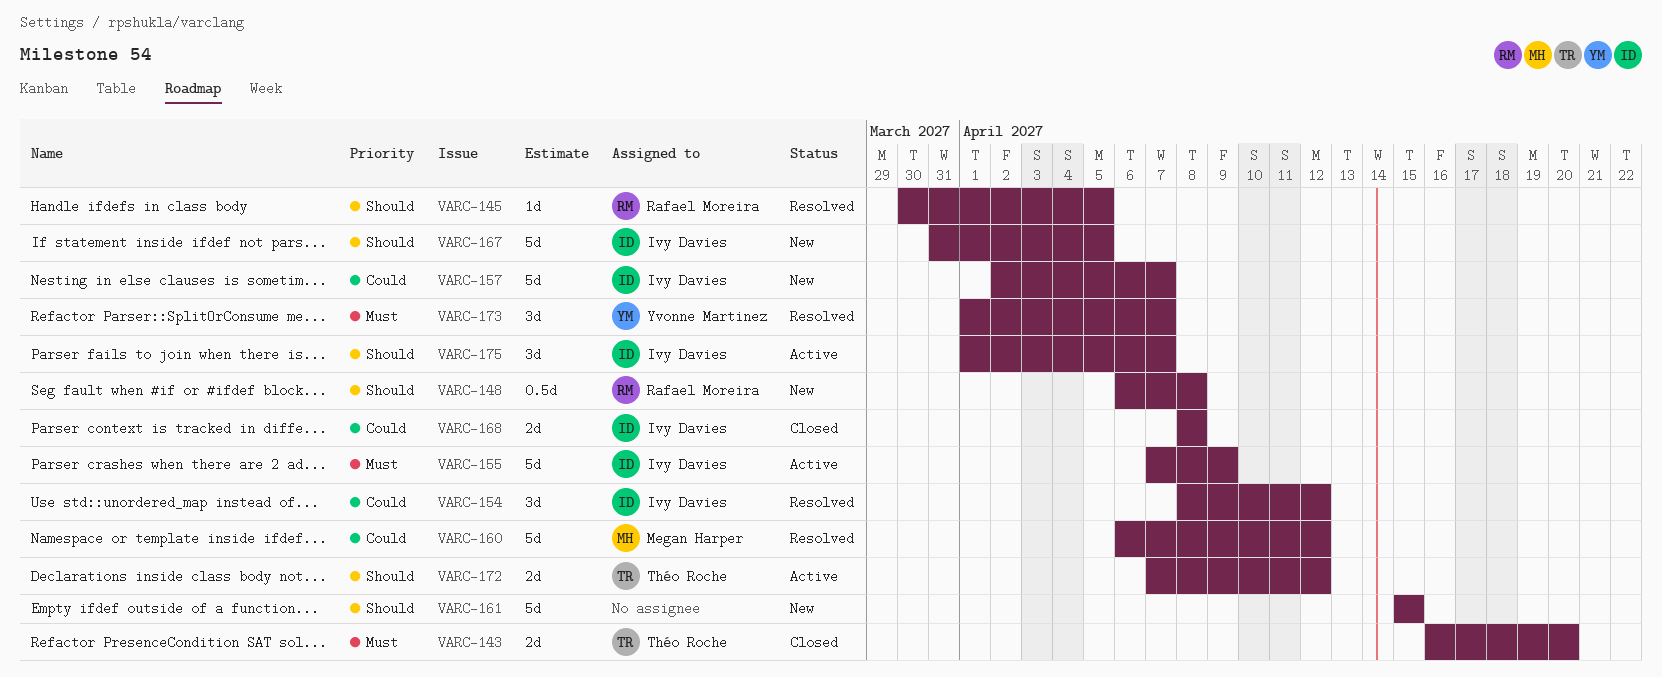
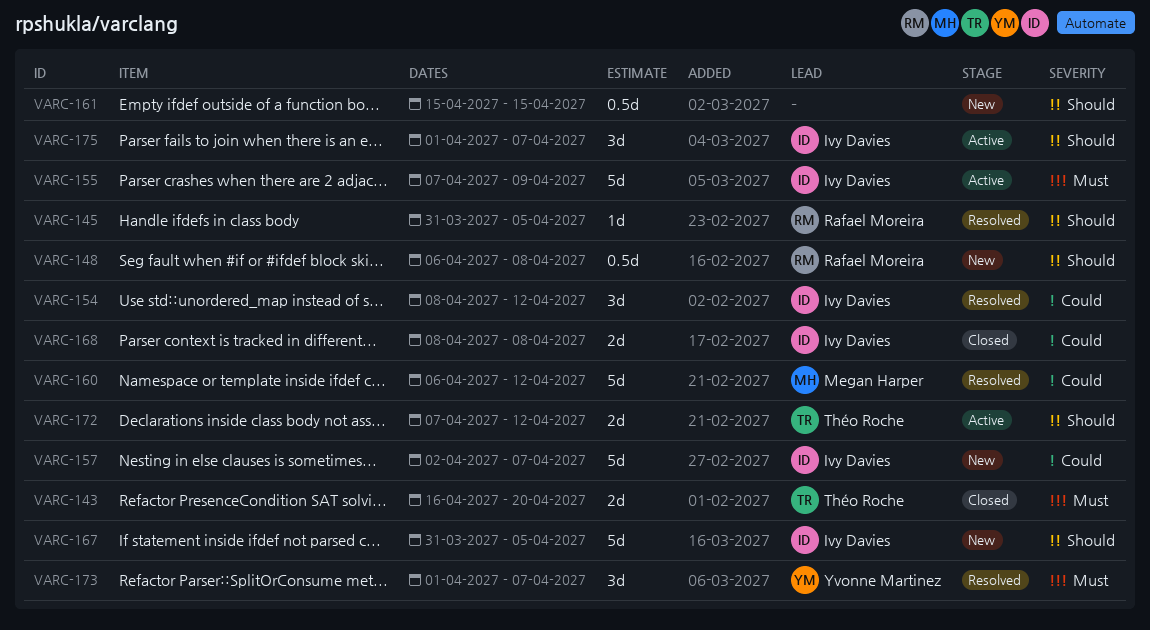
VARC-145, start: Mar 30 -> Mar 31
VARC-161, estimate: 5d -> 0.5d

